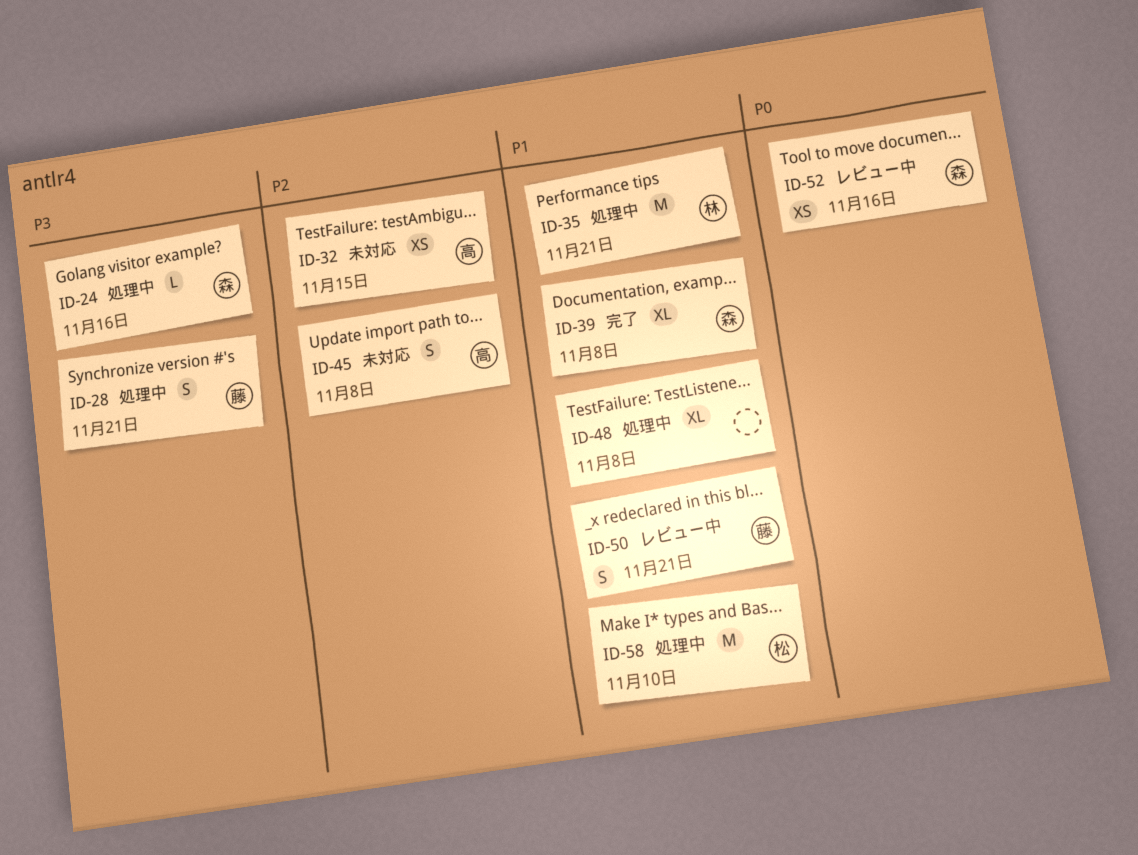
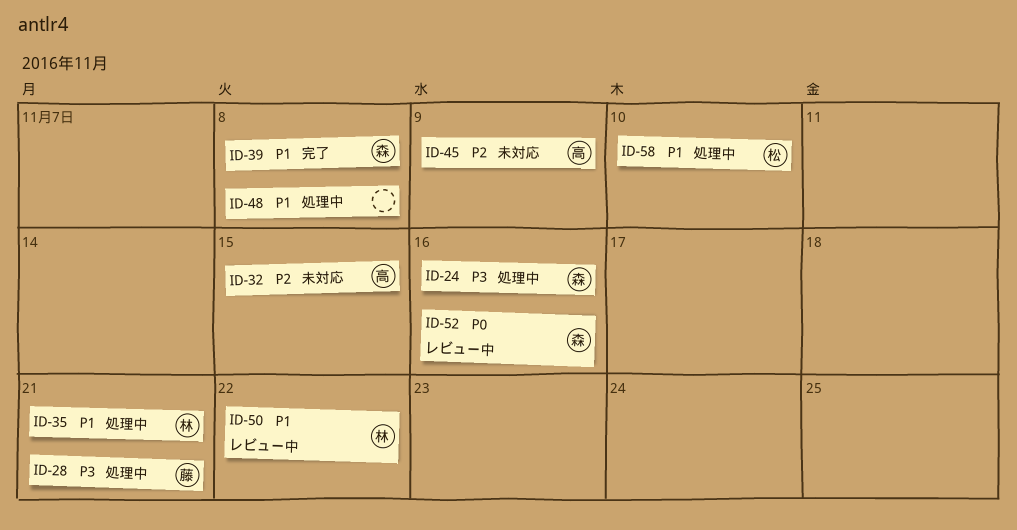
ID-45, due: Nov 8 -> Nov 9
ID-50, owner: 藤 -> 林
ID-50, due: Nov 21 -> Nov 22

